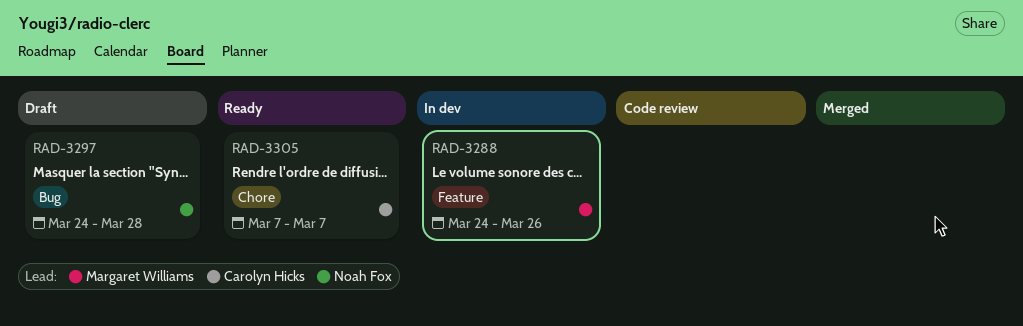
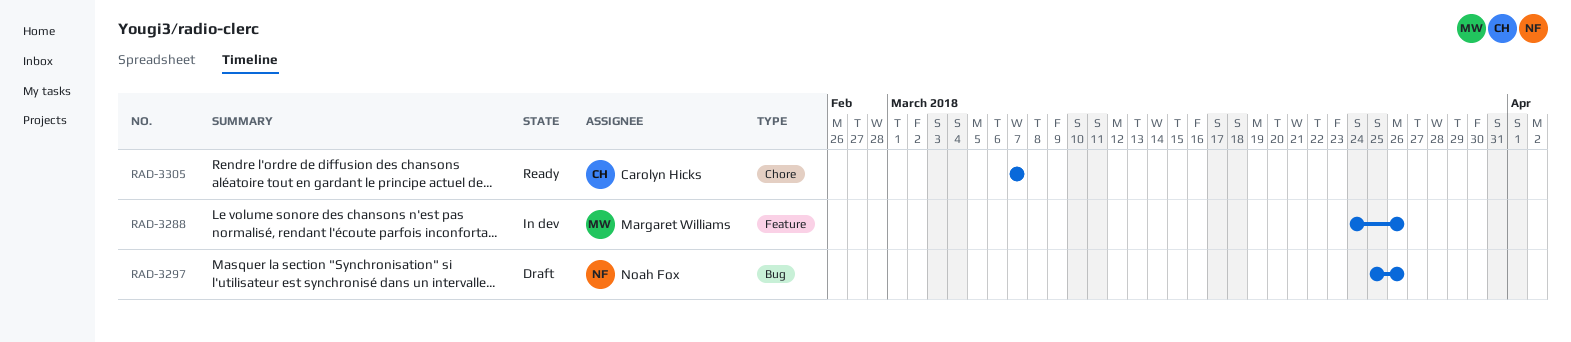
RAD-3297, start: Mar 24 -> Mar 25
RAD-3297, due: Mar 28 -> Mar 26

